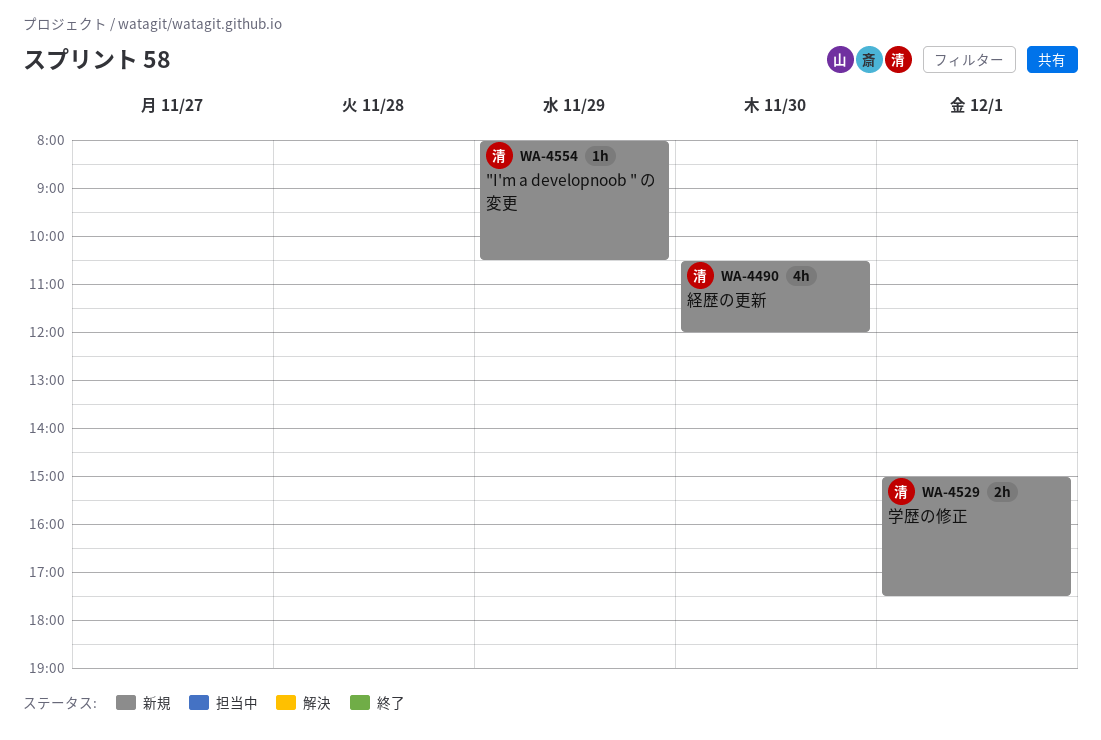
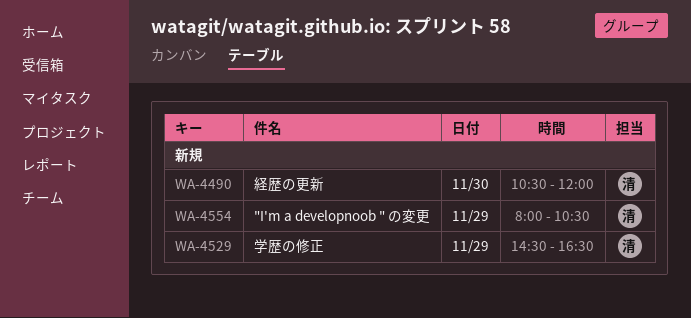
WA-4529, day: Dec 1 -> Nov 29
WA-4529, begins: 15:00 -> 14:30
WA-4529, ends: 17:30 -> 16:30

